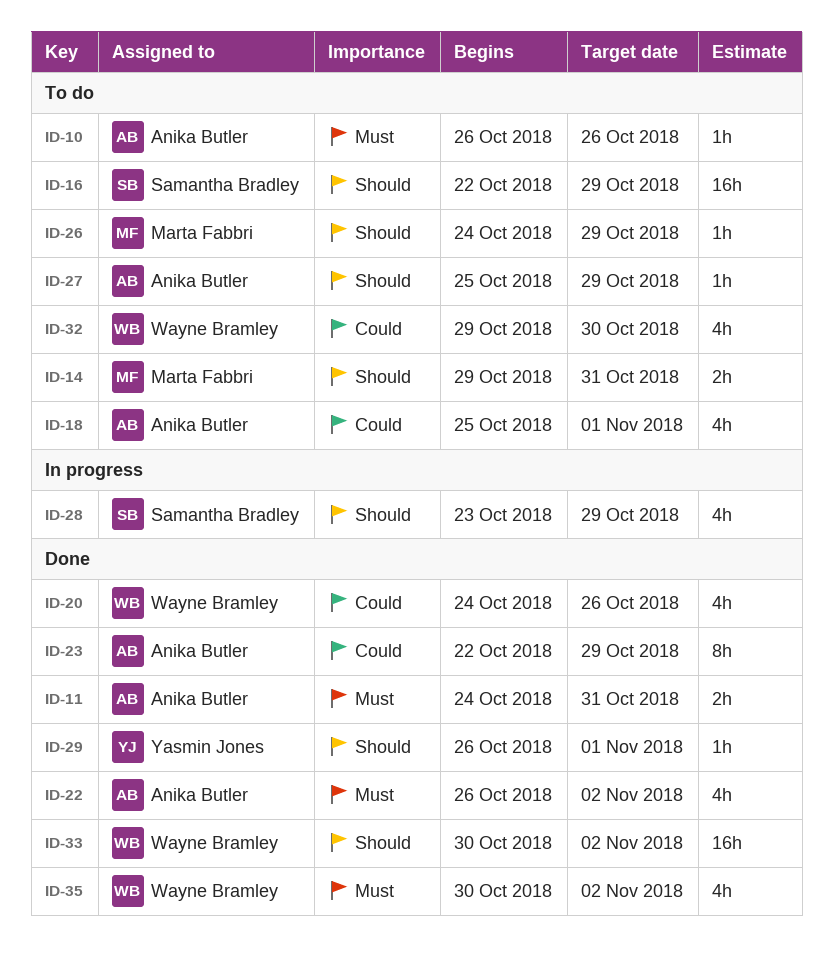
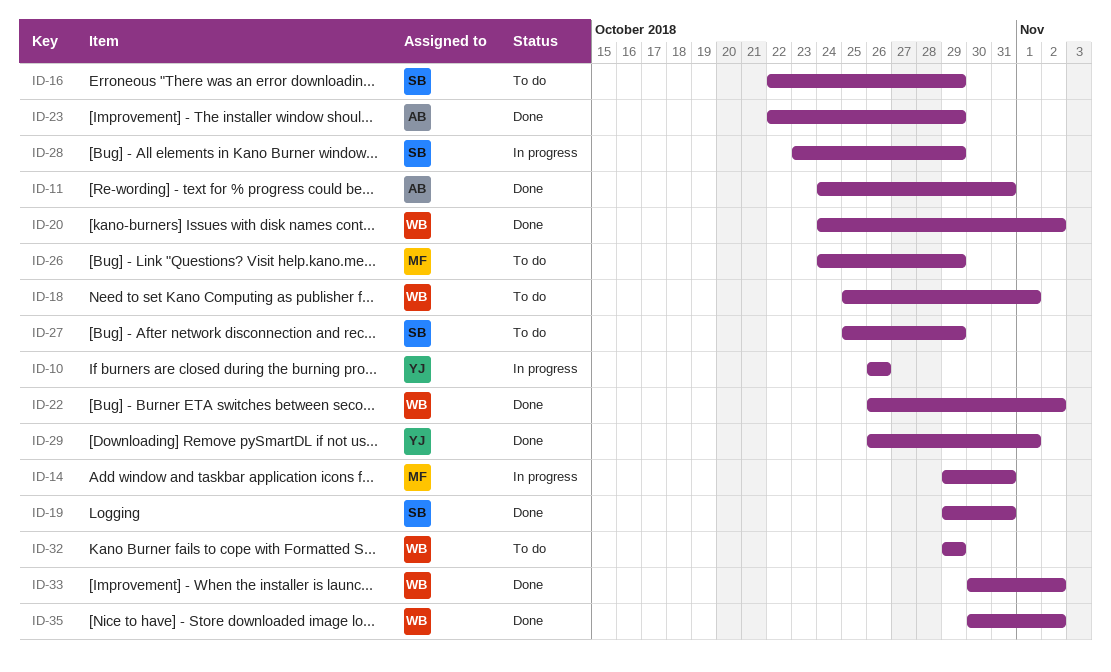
ID-10, status: To do -> In progress
ID-10, owner: Anika Butler -> Yasmin Jones
ID-14, status: To do -> In progress
ID-18, owner: Anika Butler -> Wayne Bramley
ID-19: none -> present
ID-20, due: Oct 26 -> Nov 2
ID-22, owner: Anika Butler -> Wayne Bramley
ID-27, owner: Anika Butler -> Samantha Bradley
ID-32, due: Oct 30 -> Oct 29

